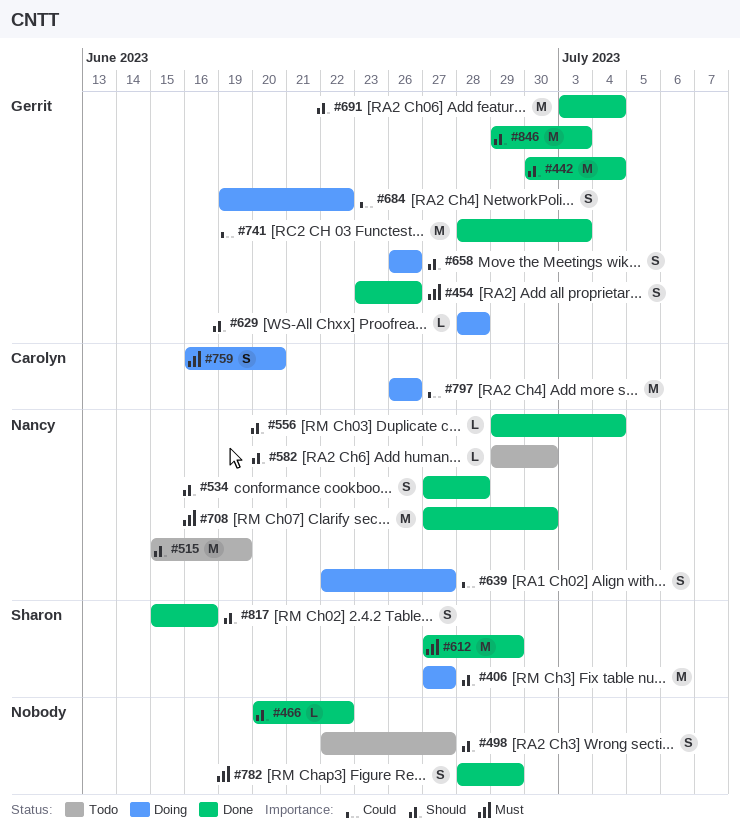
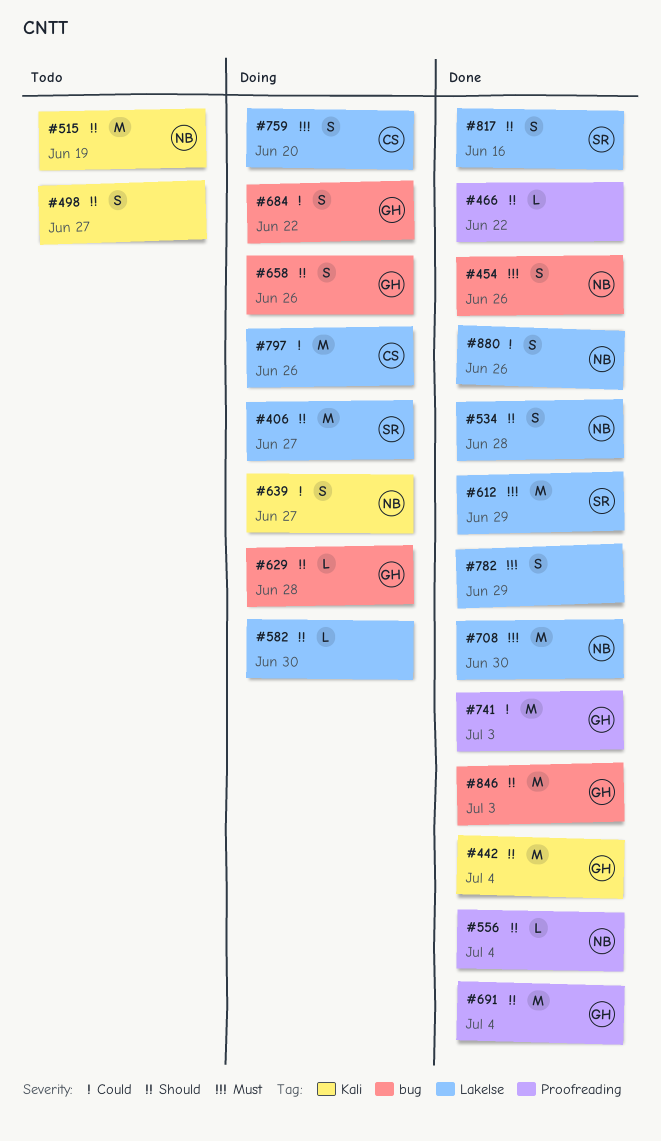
#454, owner: Gerrit -> Nancy
#582, status: Todo -> Doing
#582, owner: Nancy -> none
#880: none -> present

